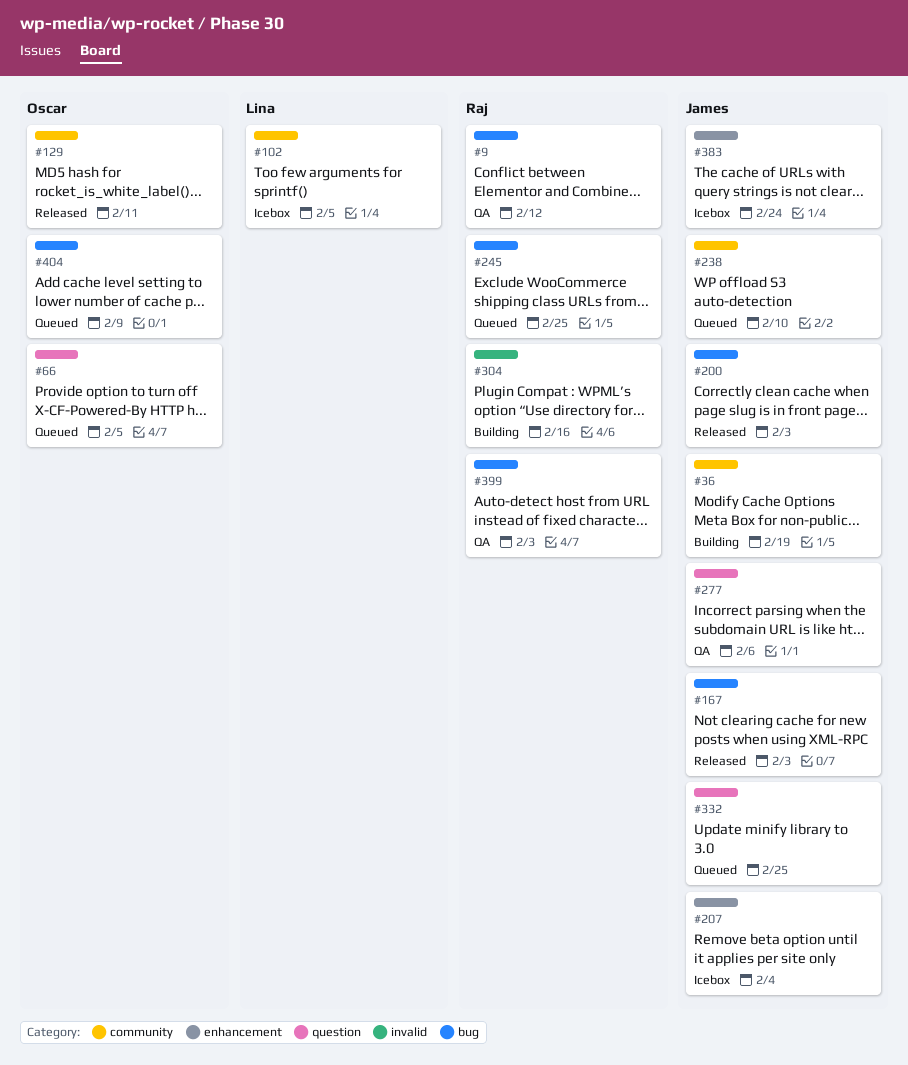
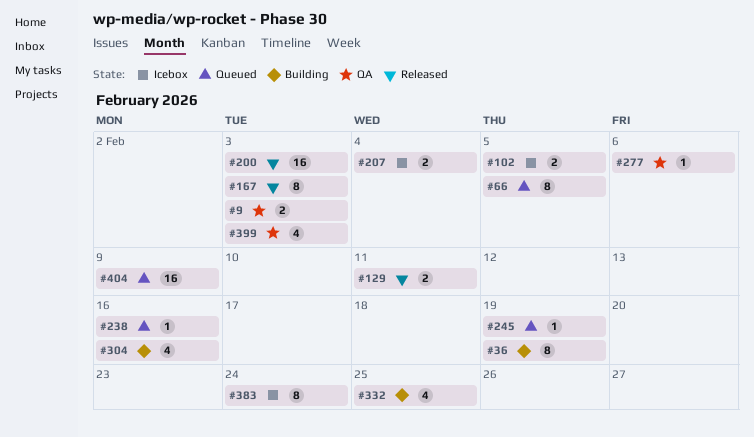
#9, due: Feb 12 -> Feb 3
#238, due: Feb 10 -> Feb 16
#245, due: Feb 25 -> Feb 19
#332, status: Queued -> Building

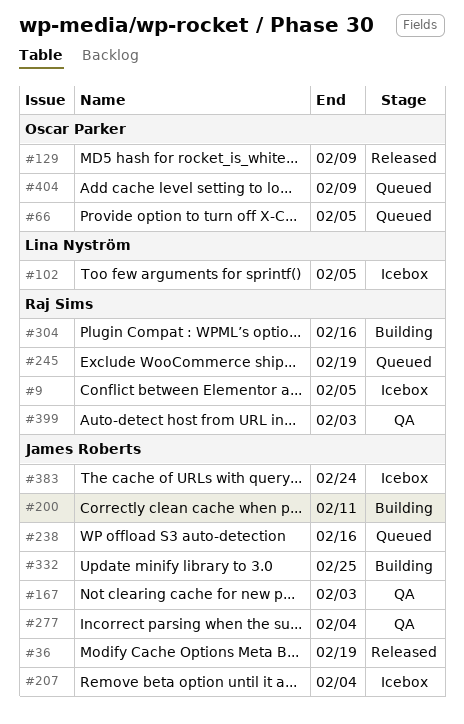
#9, status: QA -> Icebox
#9, due: Feb 3 -> Feb 5
#36, status: Building -> Released
#129, due: Feb 11 -> Feb 9
#167, status: Released -> QA
#200, status: Released -> Building
#200, due: Feb 3 -> Feb 11
#277, due: Feb 6 -> Feb 4

